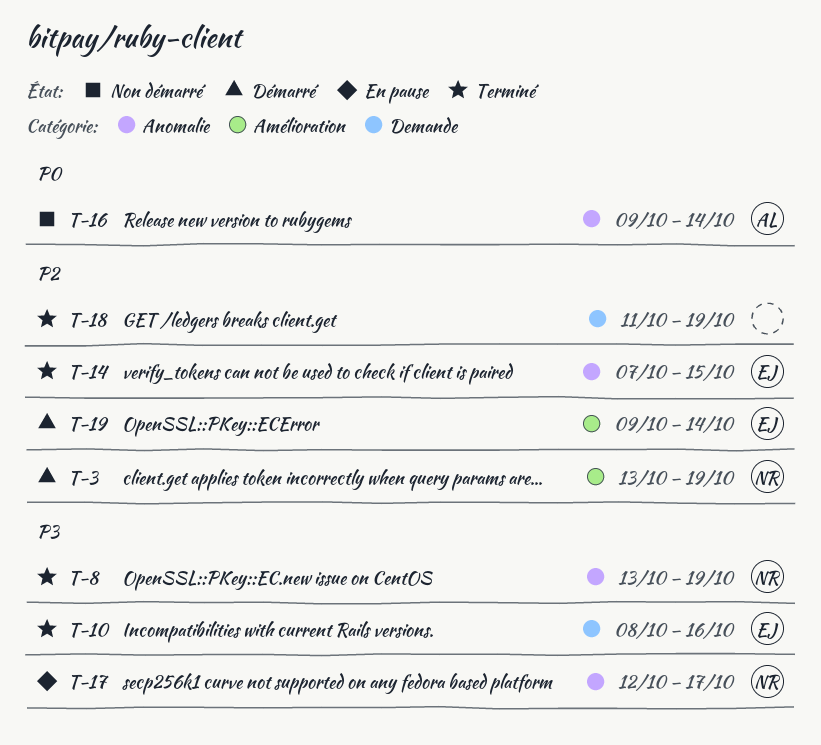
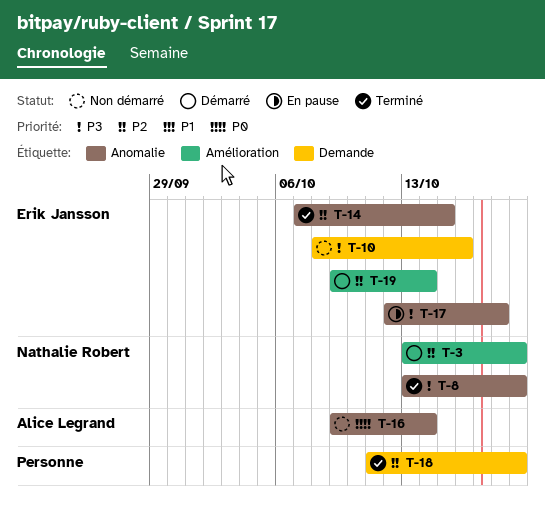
T-10, status: Terminé -> Non démarré
T-17, owner: Nathalie Robert -> Erik Jansson
T-17, due: Oct 17 -> Oct 18

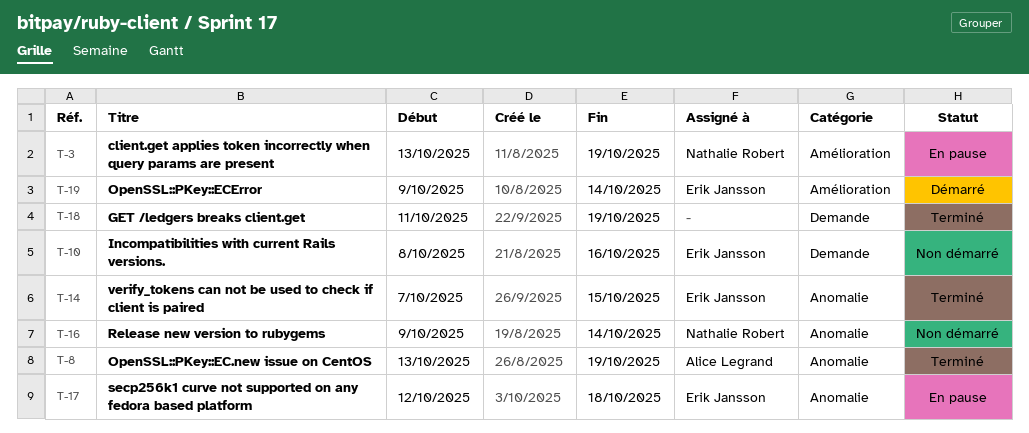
T-3, status: Démarré -> En pause
T-8, owner: Nathalie Robert -> Alice Legrand
T-16, owner: Alice Legrand -> Nathalie Robert

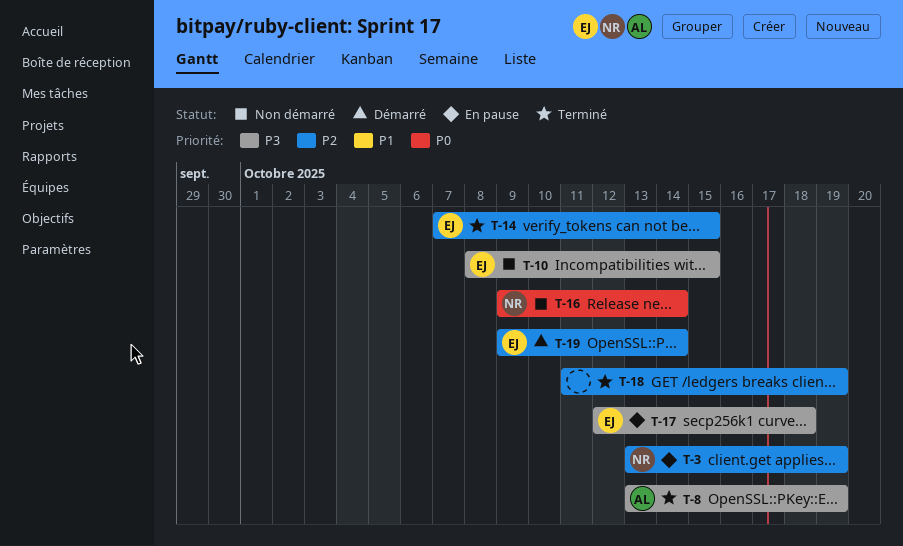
T-10, due: Oct 16 -> Oct 15

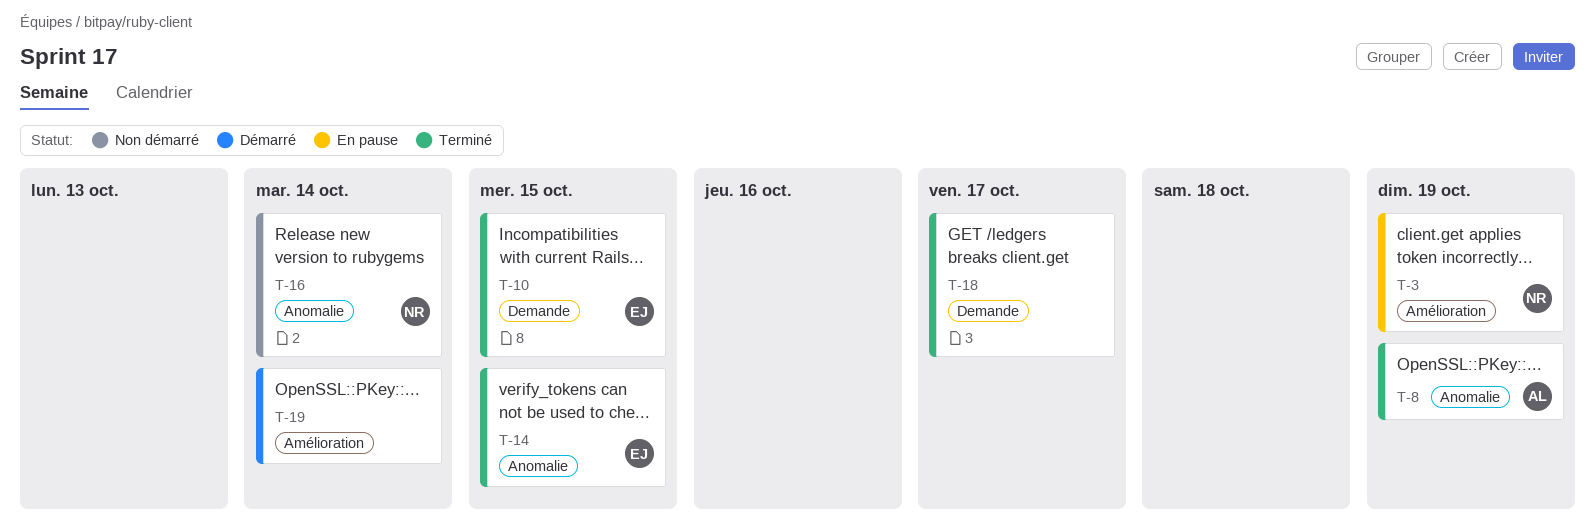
T-10, status: Non démarré -> Terminé
T-17: present -> none
T-18, due: Oct 19 -> Oct 17
T-19, owner: EJ -> none

